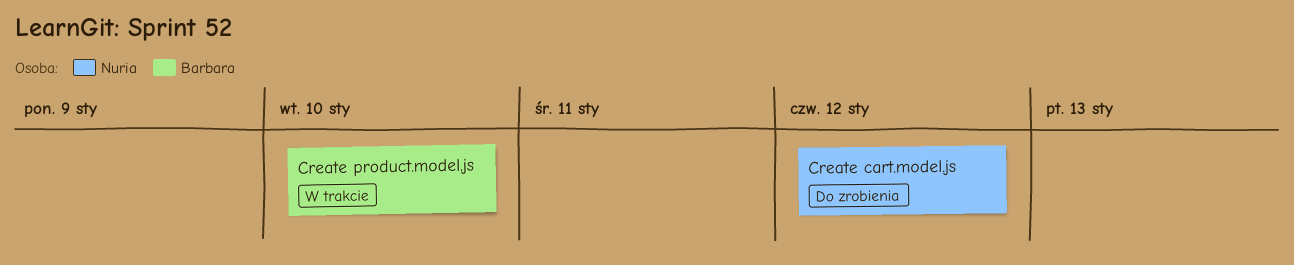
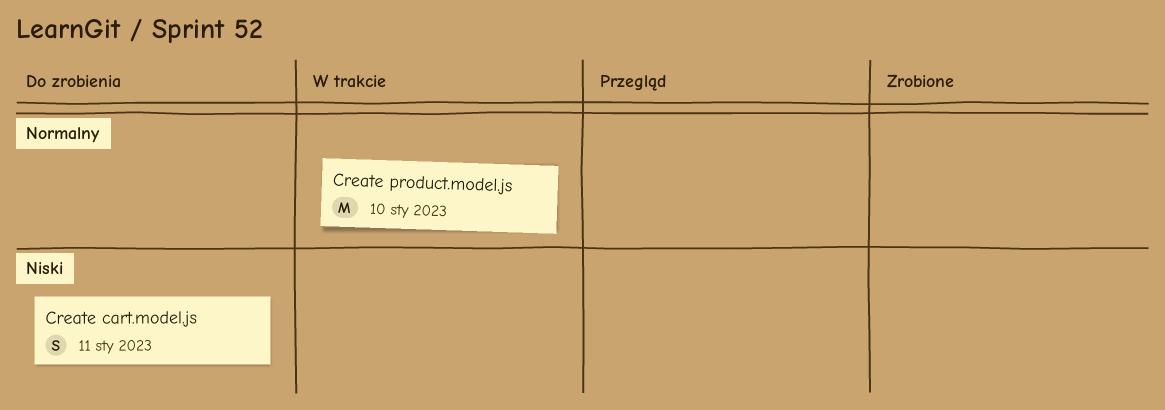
Create cart.model.js, due: Jan 12 -> Jan 11

